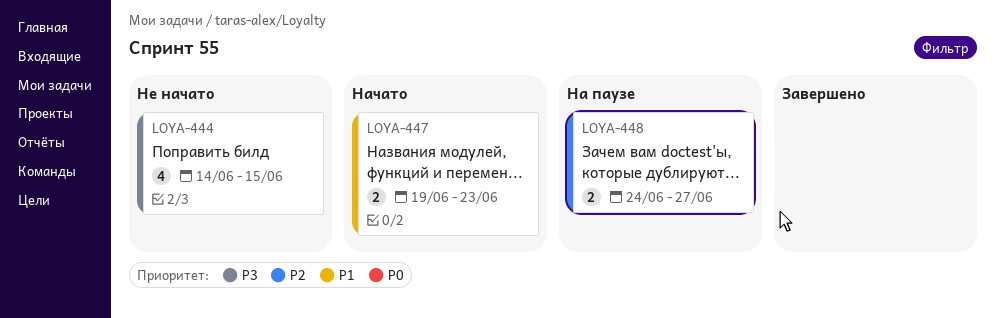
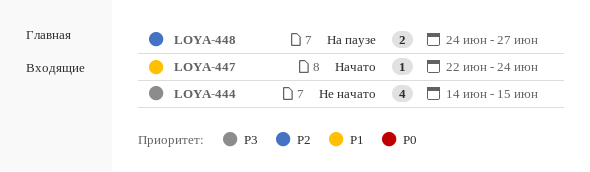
LOYA-447, estimate: 2 -> 1
LOYA-447, start: Jun 19 -> Jun 22
LOYA-447, due: Jun 23 -> Jun 24

